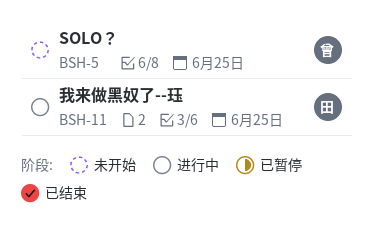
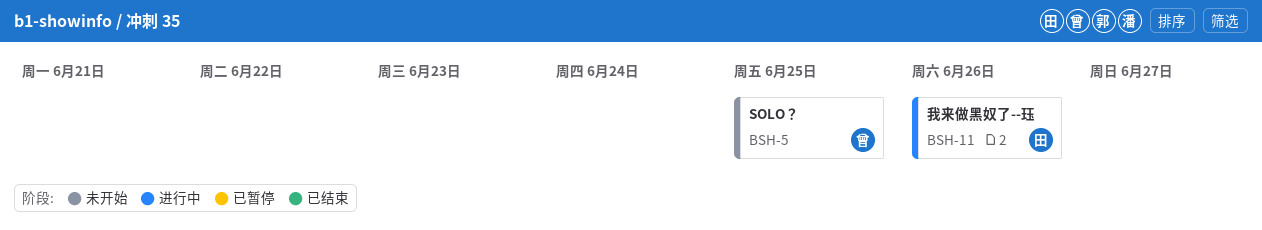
BSH-11, due: Jun 25 -> Jun 26

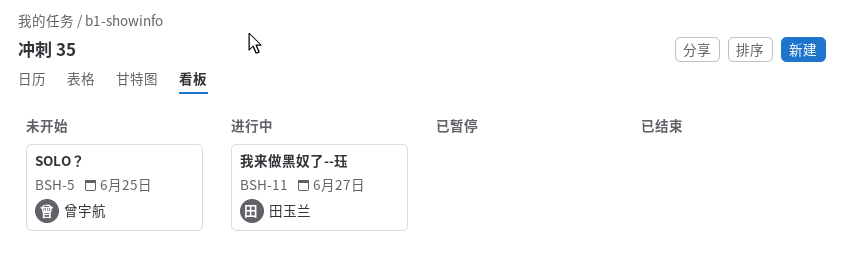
BSH-11, due: Jun 26 -> Jun 27

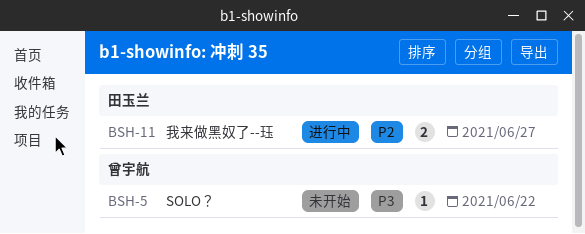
BSH-5, due: Jun 25 -> Jun 22

